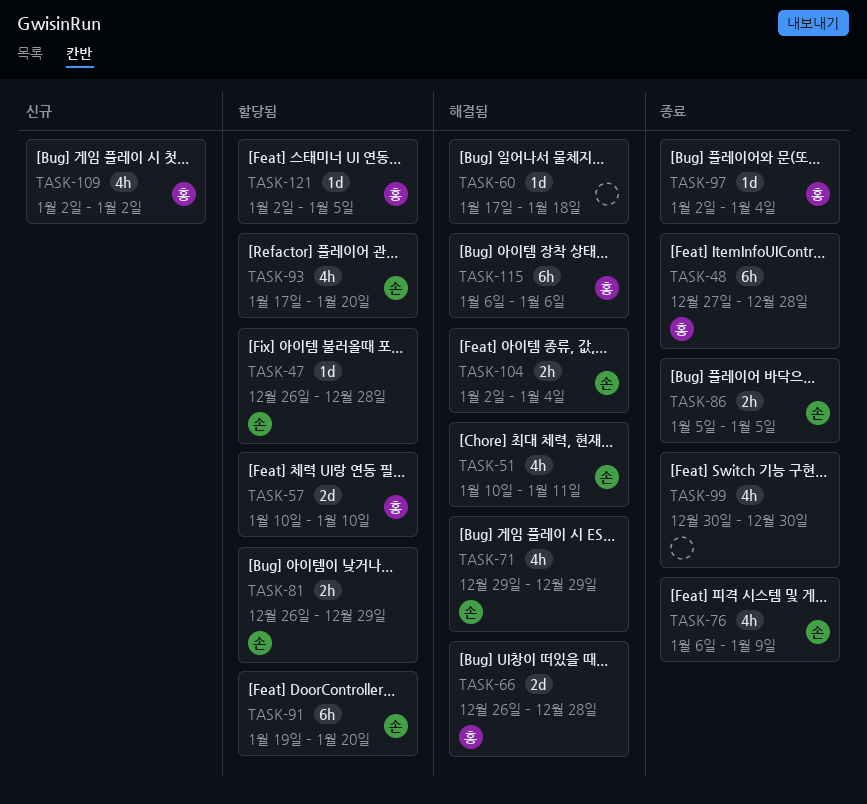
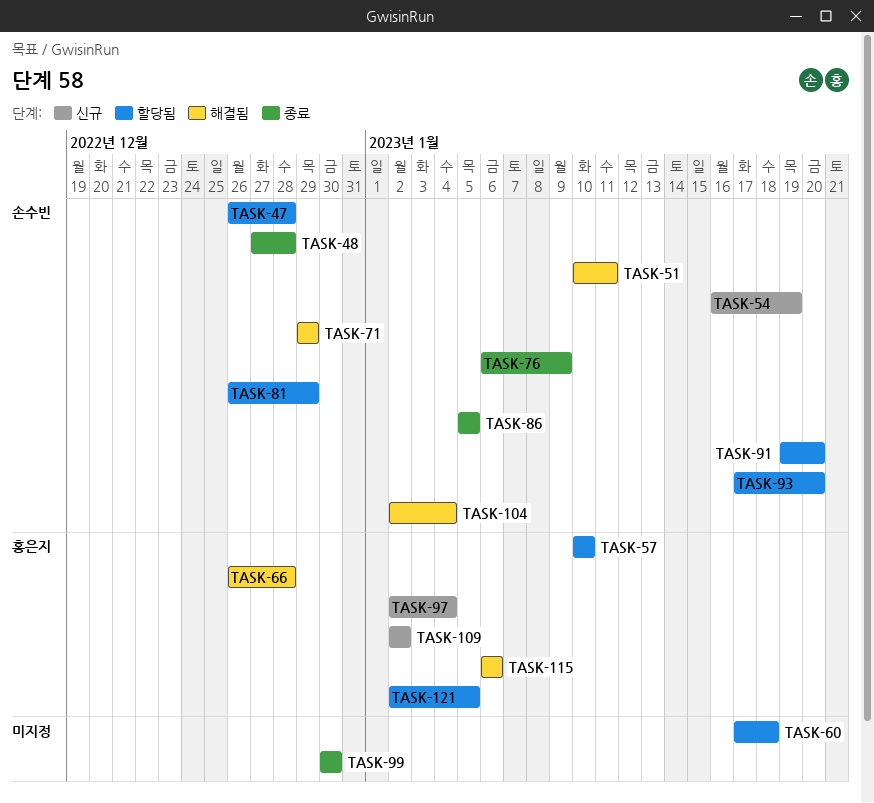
TASK-48, owner: 홍은지 -> 손수빈
TASK-54: none -> present
TASK-60, status: 해결됨 -> 할당됨
TASK-97, status: 종료 -> 신규

